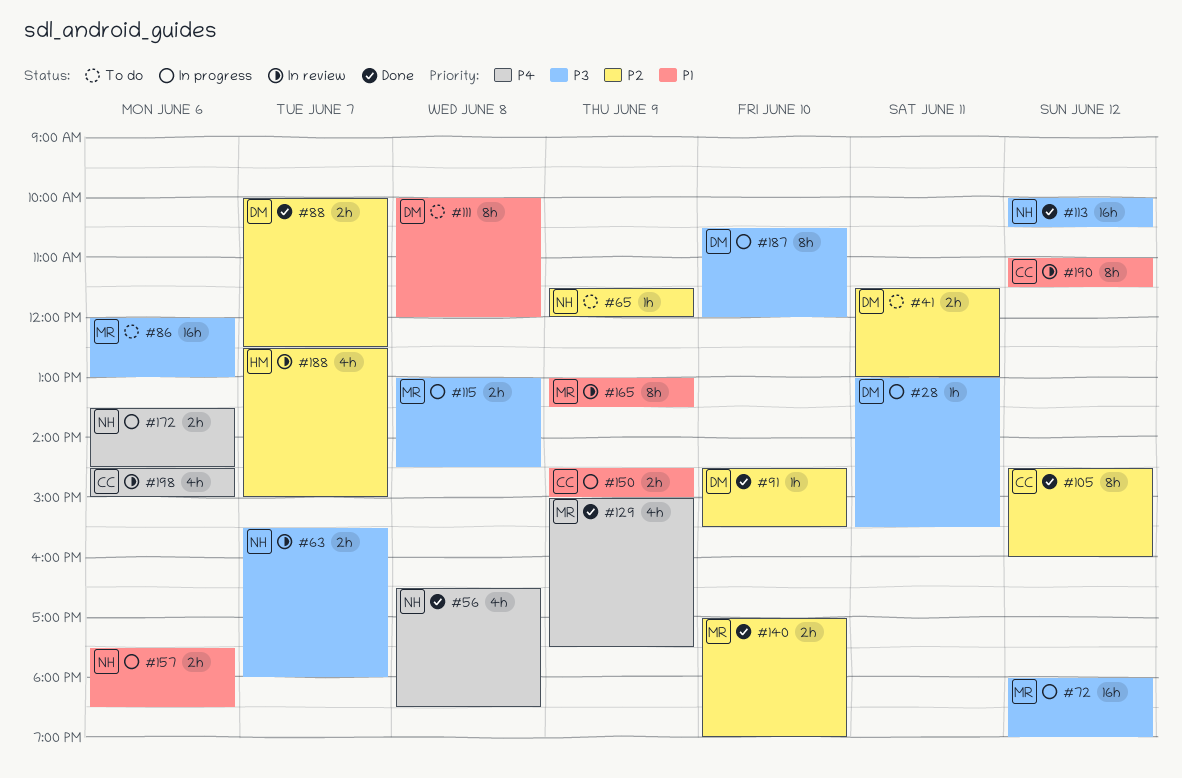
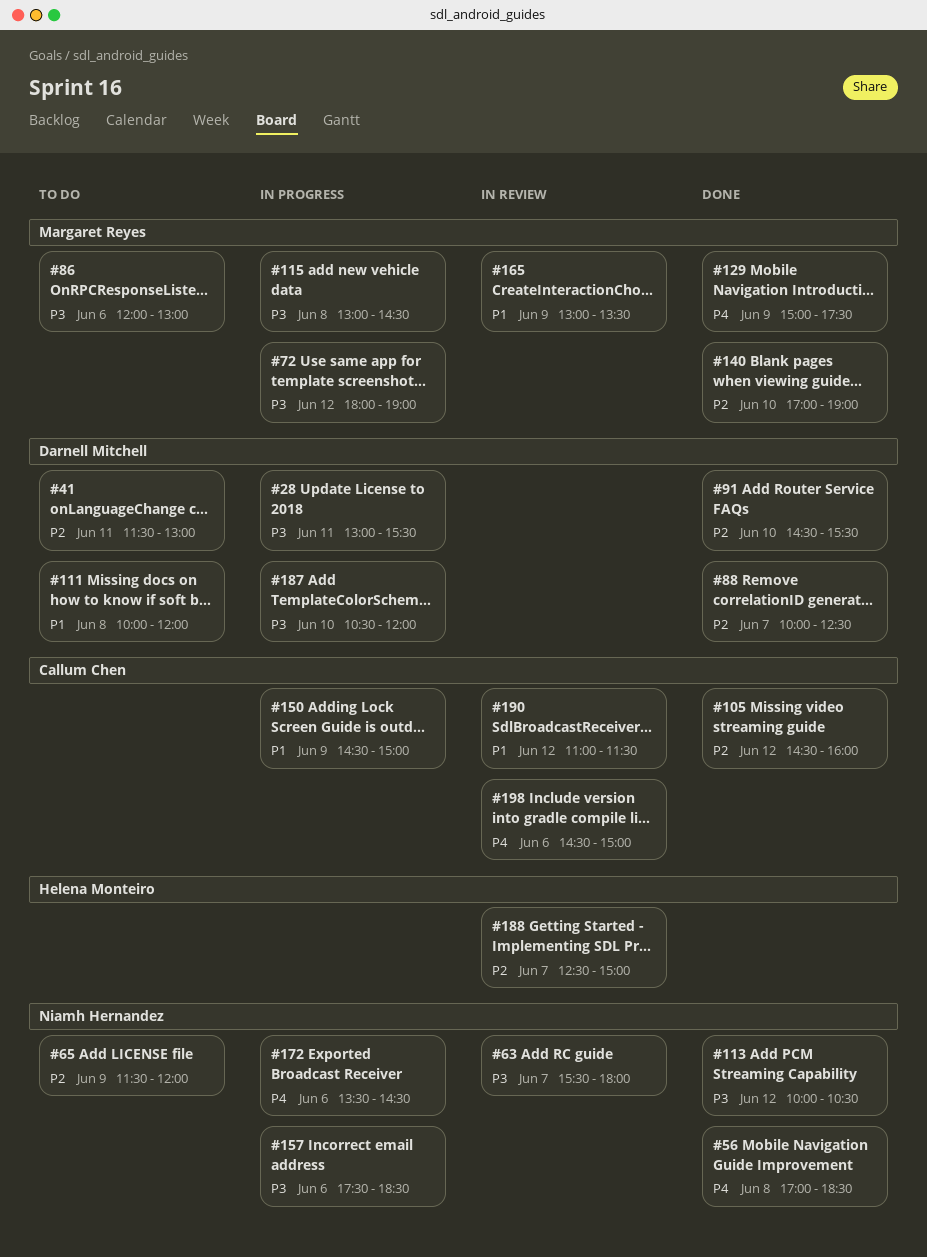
#56, begins: 16:30 -> 17:00
#157, priority: P1 -> P3

